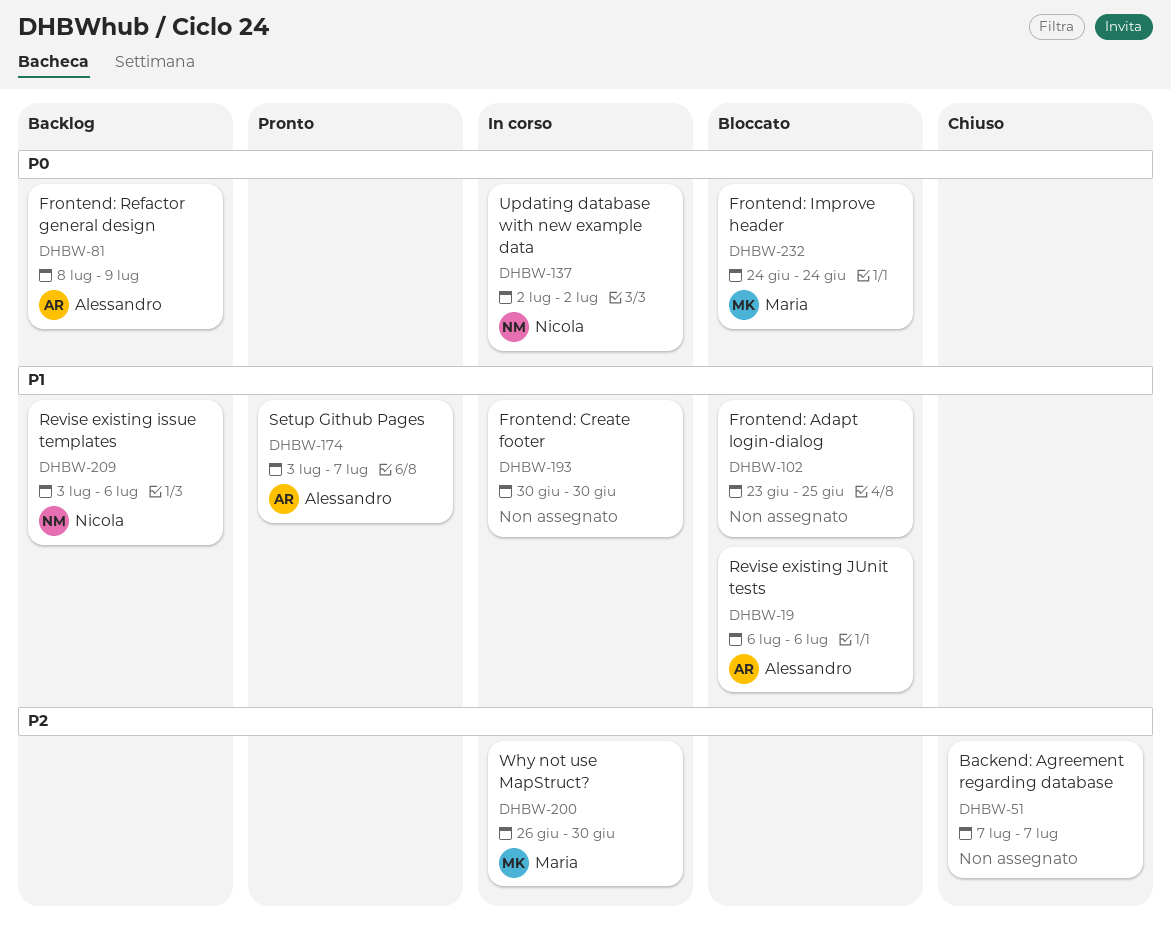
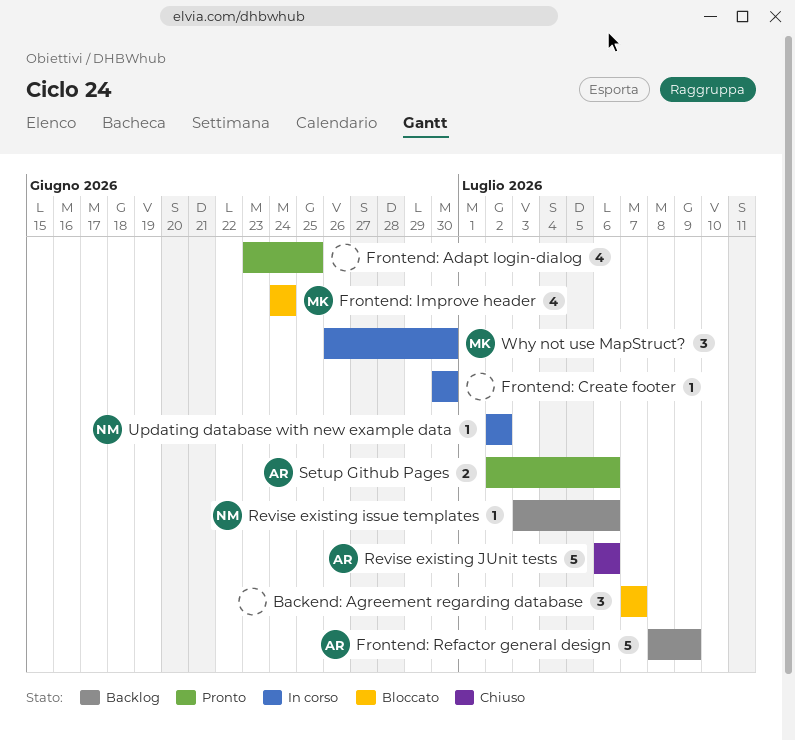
Backend: Agreement regarding database, status: Chiuso -> Bloccato
Frontend: Adapt login-dialog, status: Bloccato -> Pronto
Revise existing JUnit tests, status: Bloccato -> Chiuso
Setup Github Pages, start: Jul 3 -> Jul 2
Setup Github Pages, due: Jul 7 -> Jul 6

